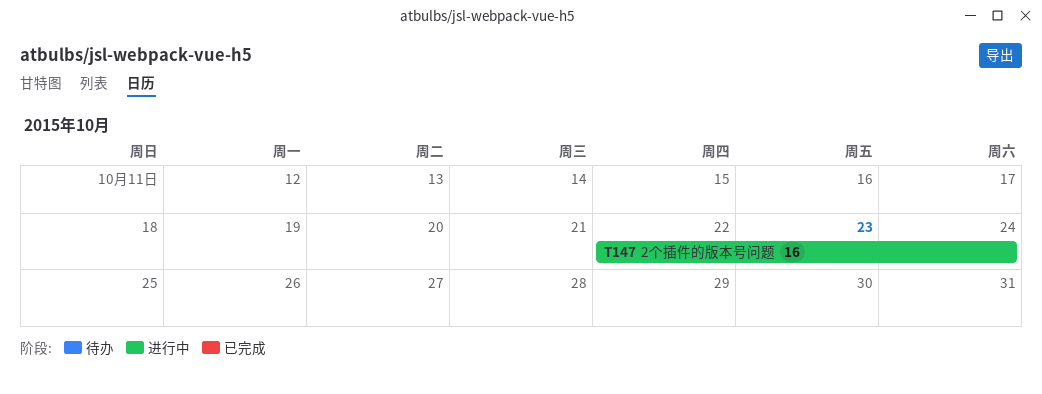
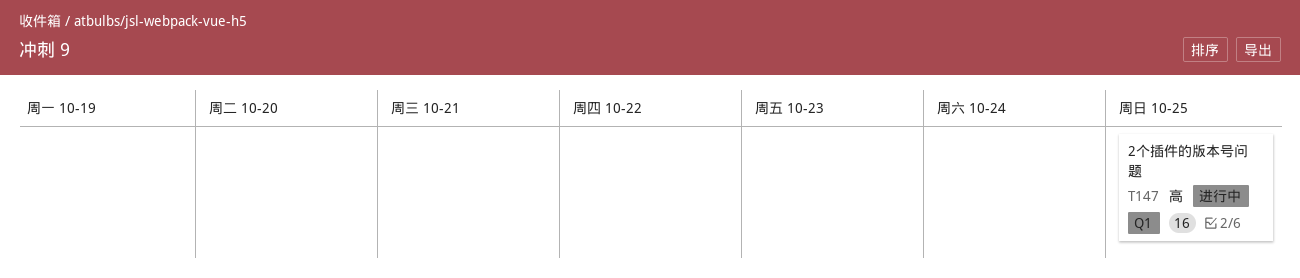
T147, due: Oct 24 -> Oct 25

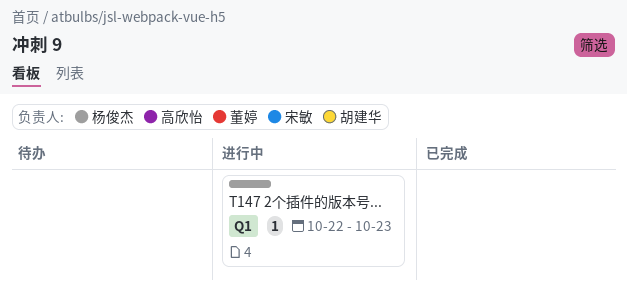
T147, estimate: 16 -> 1
T147, due: Oct 25 -> Oct 23

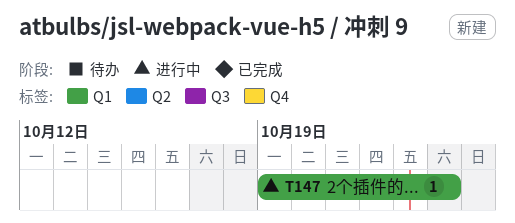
T147, start: Oct 22 -> Oct 19
T147, due: Oct 23 -> Oct 24

